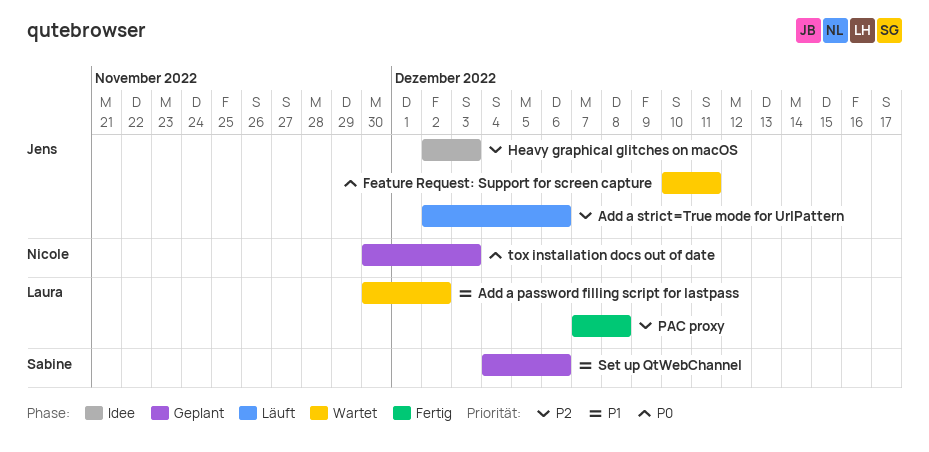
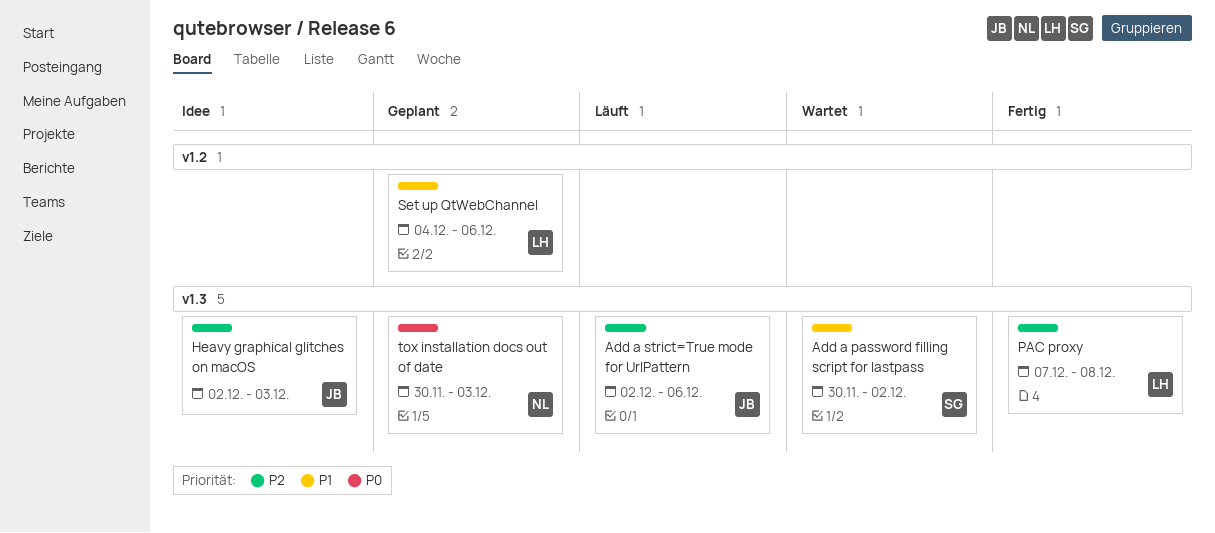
Add a password filling script for lastpass, owner: Laura -> Sabine
Feature Request: Support for screen capture: present -> none
Set up QtWebChannel, owner: Sabine -> Laura

